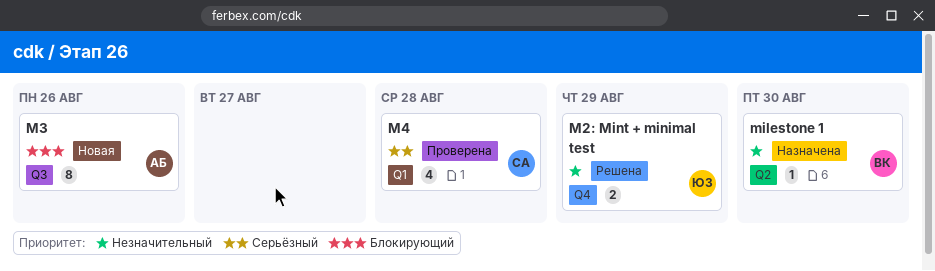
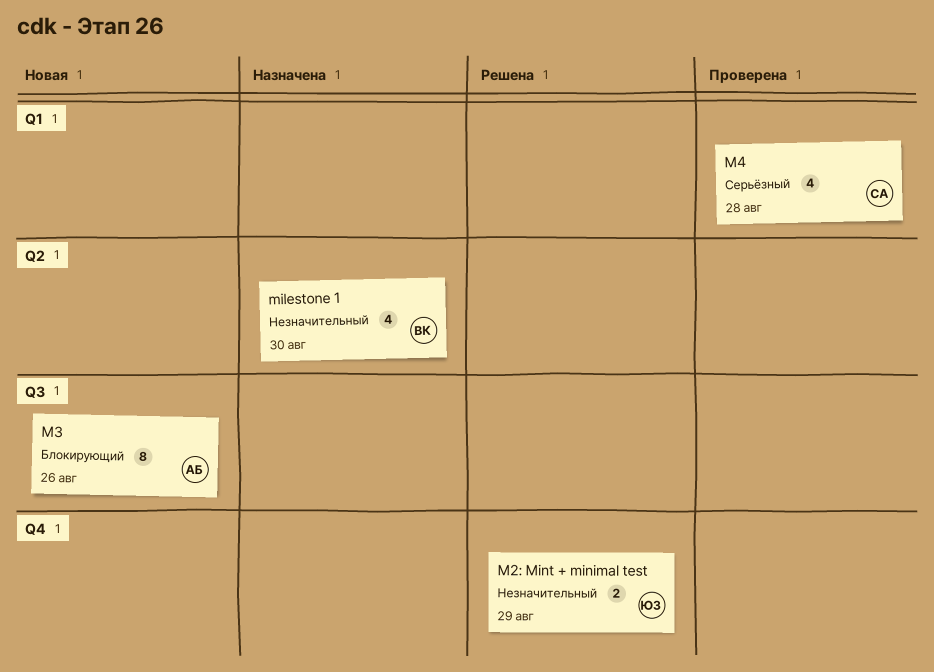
milestone 1, estimate: 1 -> 4

